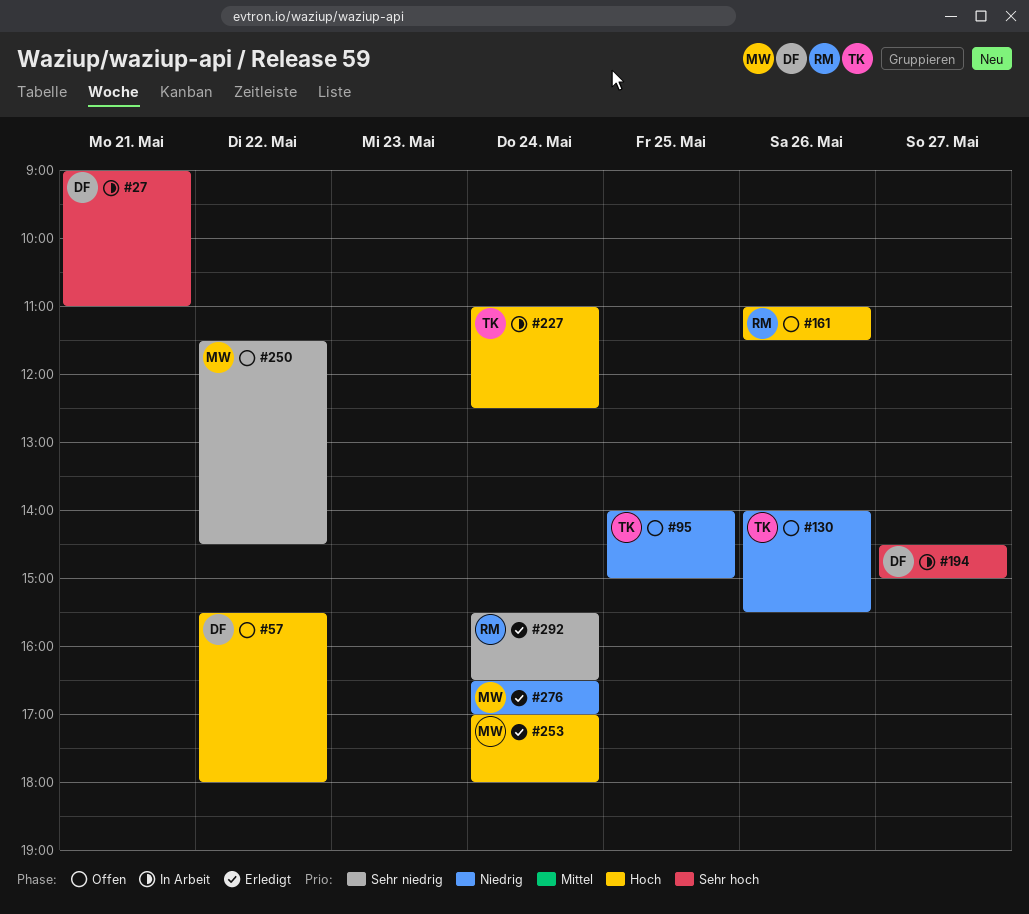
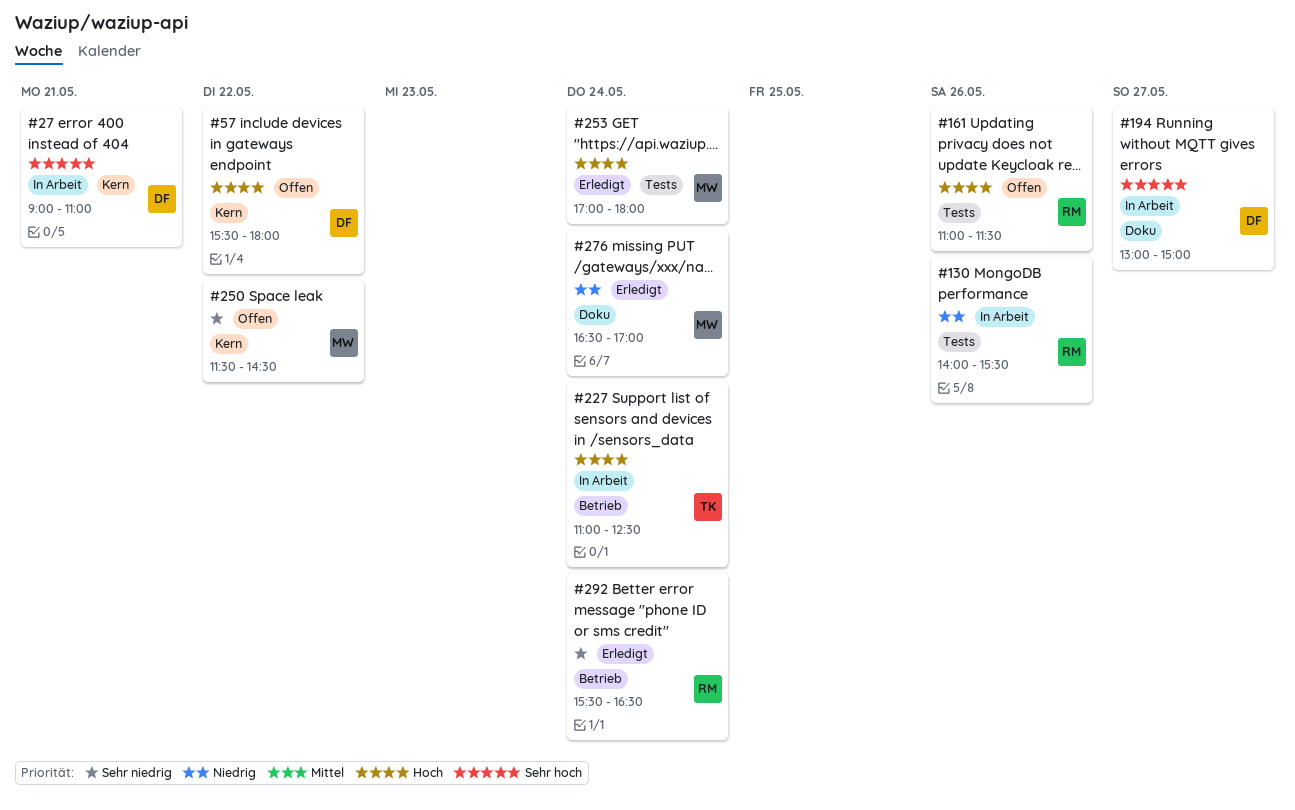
#95: present -> none
#130, status: Offen -> In Arbeit
#130, owner: TK -> RM
#194, begins: 14:30 -> 13:00

